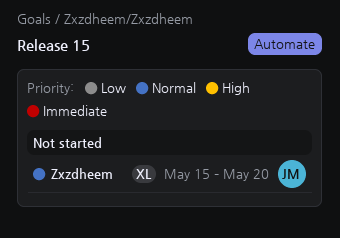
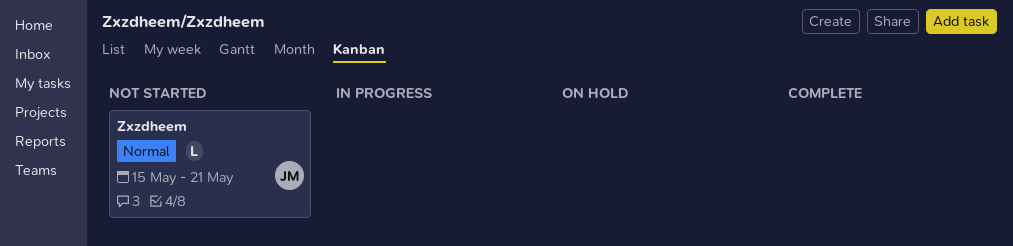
Zxzdheem, estimate: XL -> L
Zxzdheem, due: May 20 -> May 21

